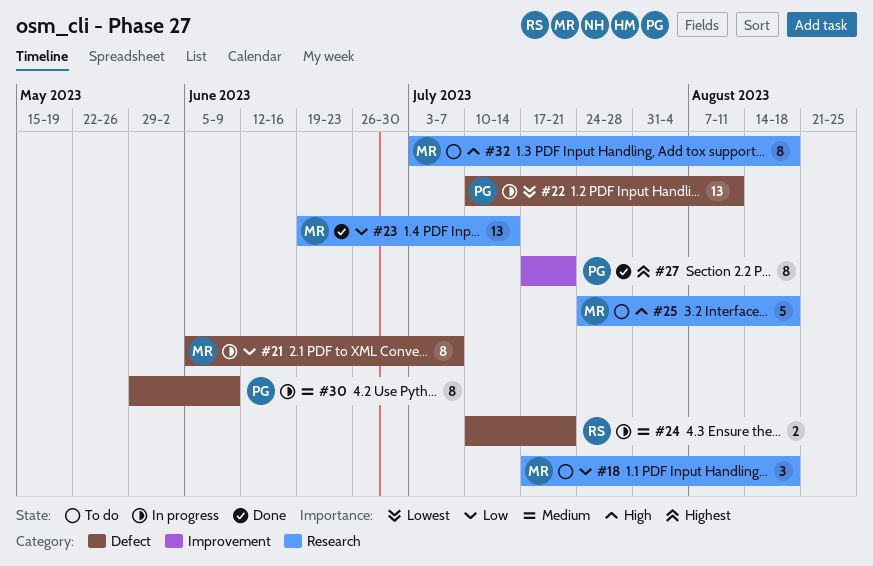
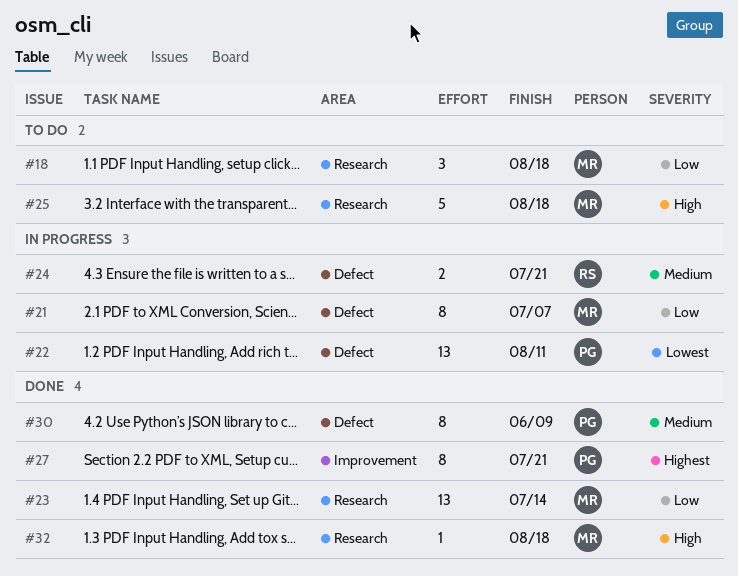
#30, status: In progress -> Done
#32, status: To do -> Done
#32, estimate: 8 -> 1

